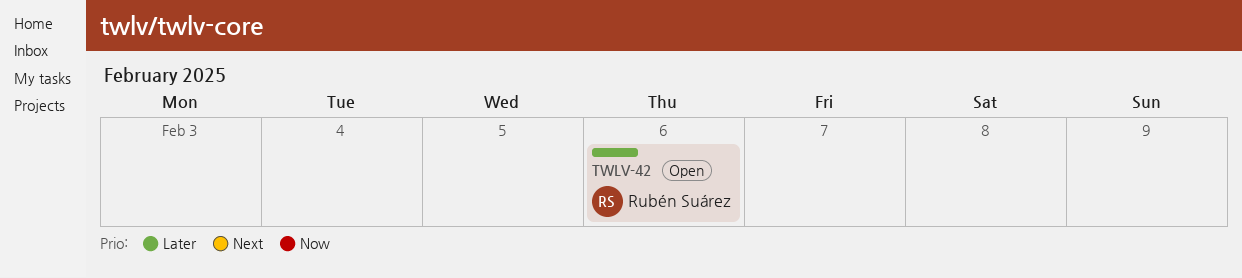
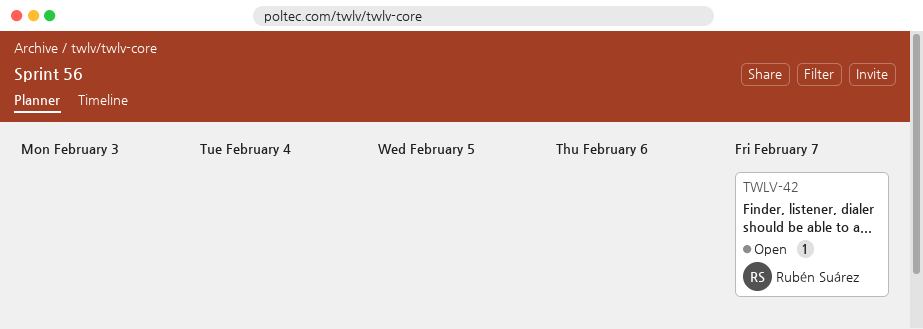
TWLV-42, due: Feb 6 -> Feb 7

